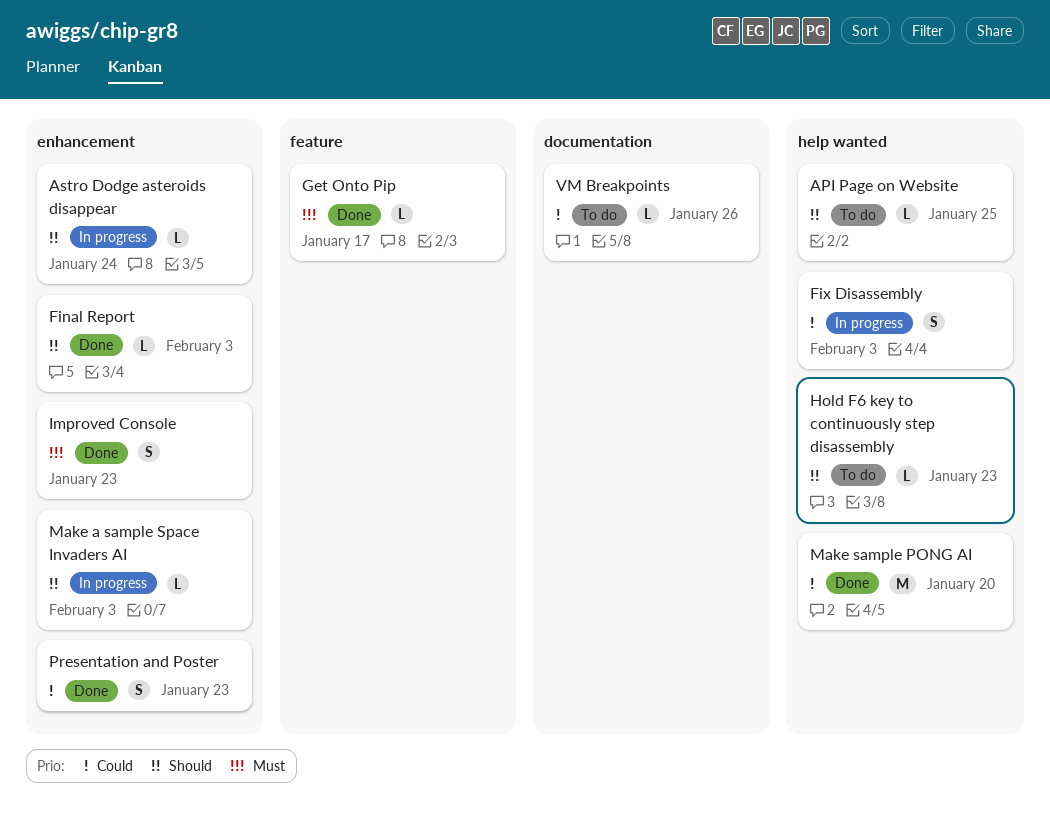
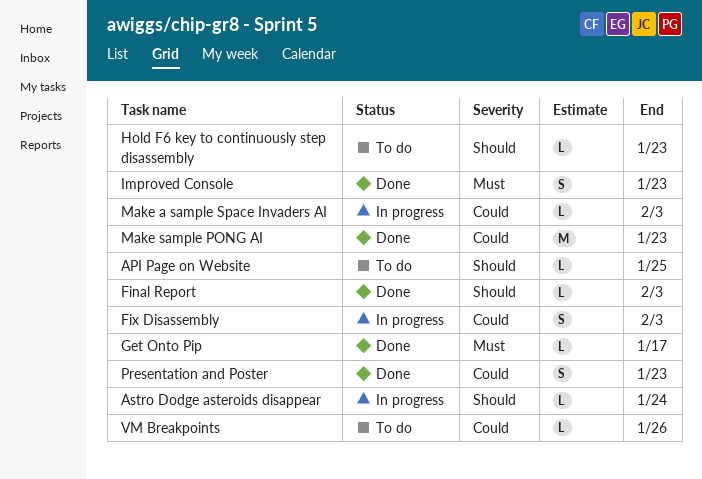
Make a sample Space Invaders AI, priority: Should -> Could
Make sample PONG AI, due: Jan 20 -> Jan 23

